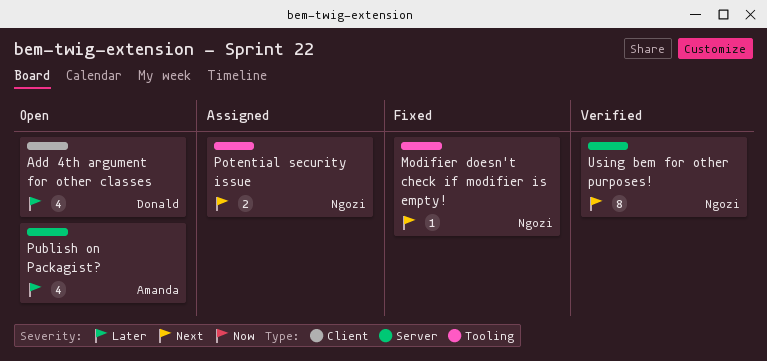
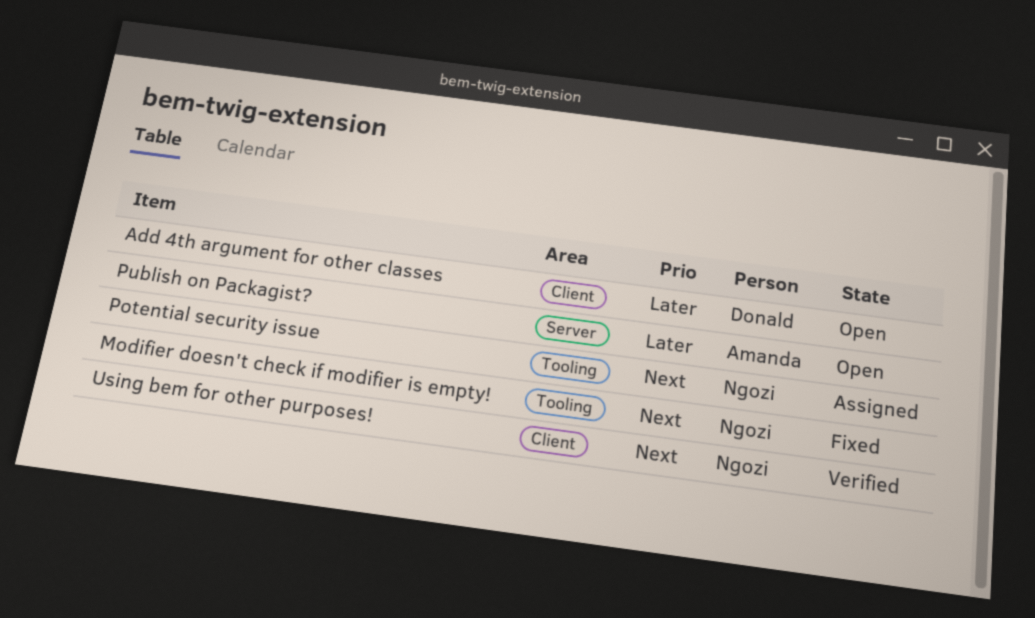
Using bem for other purposes!, label: Server -> Client

